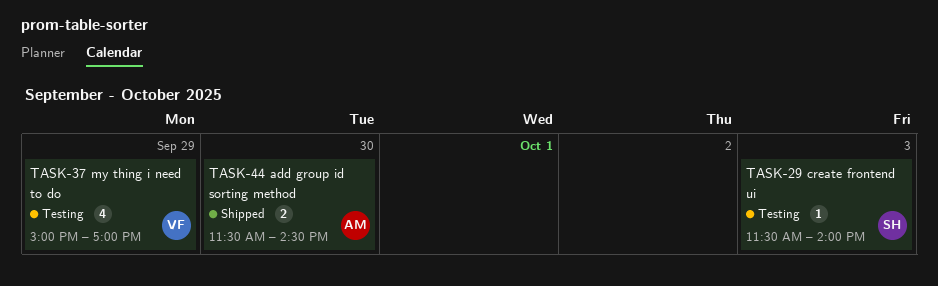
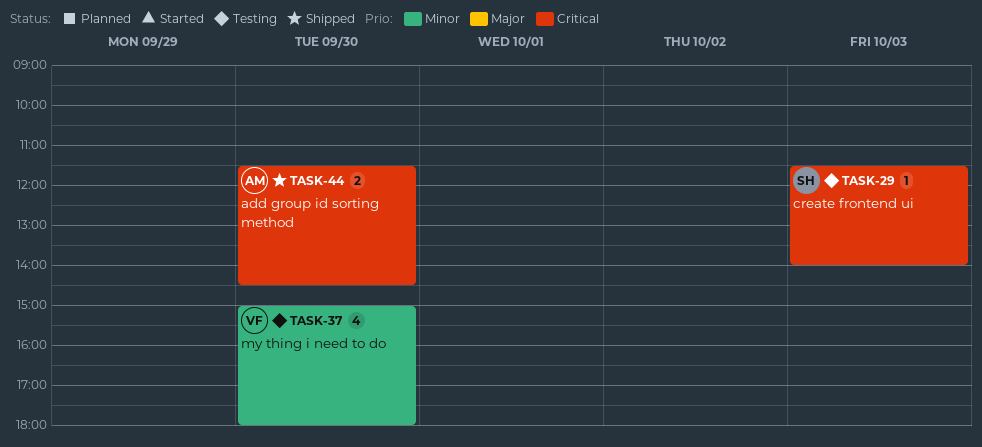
TASK-37, day: Sep 29 -> Sep 30
TASK-37, ends: 17:00 -> 18:00

